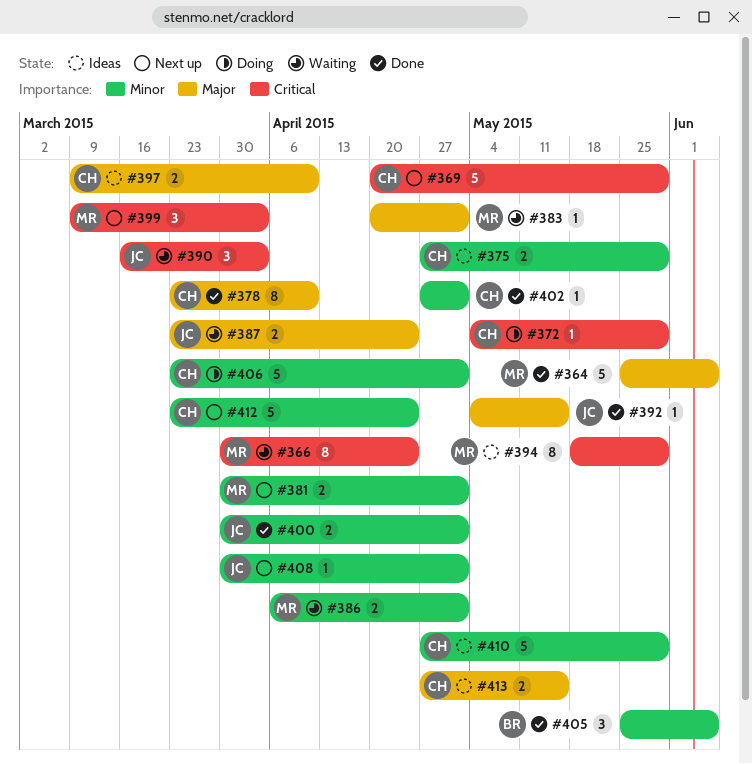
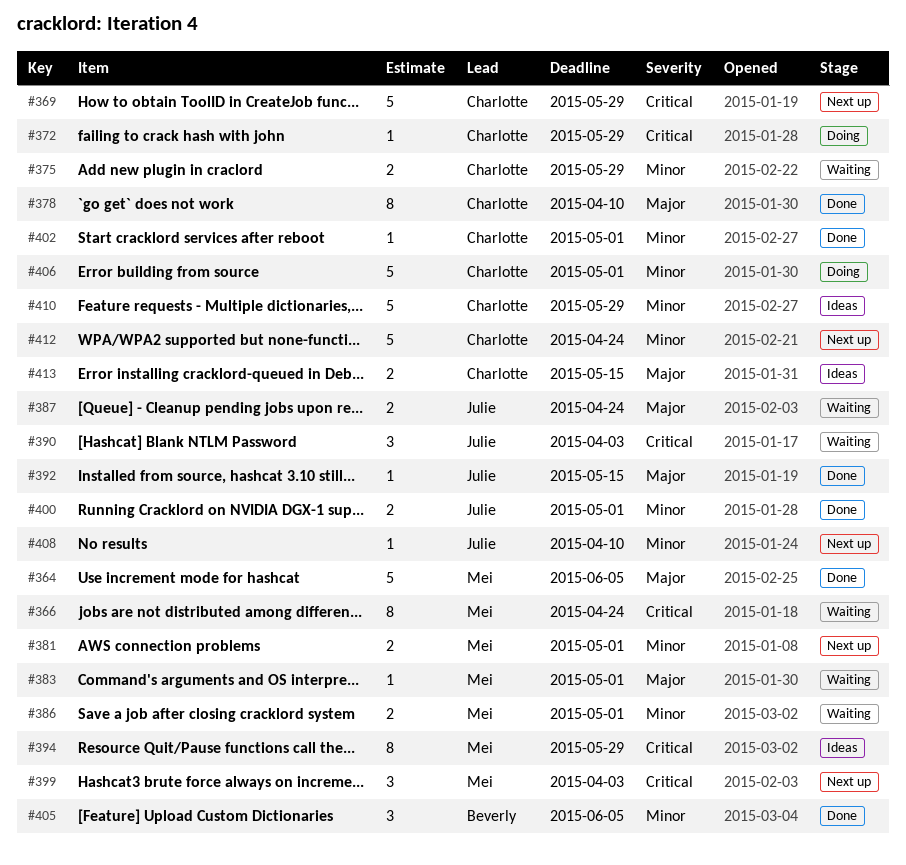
#375, status: Ideas -> Waiting
#397: present -> none
#408, due: May 1 -> Apr 10

